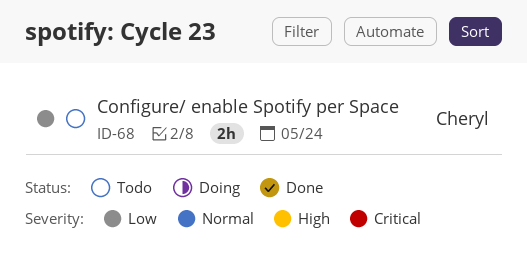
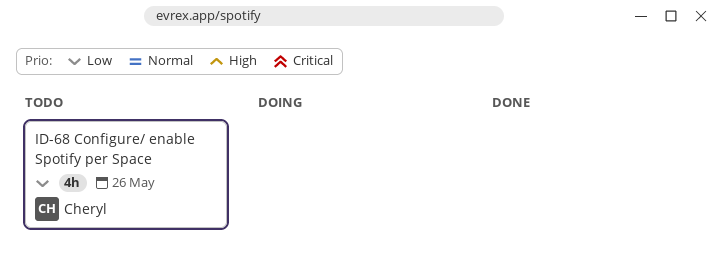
ID-68, estimate: 2h -> 4h
ID-68, due: May 24 -> May 26

